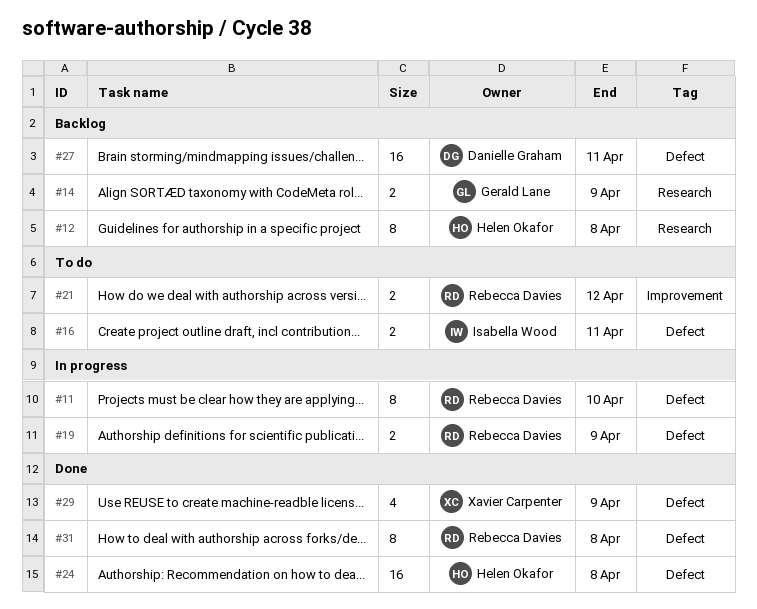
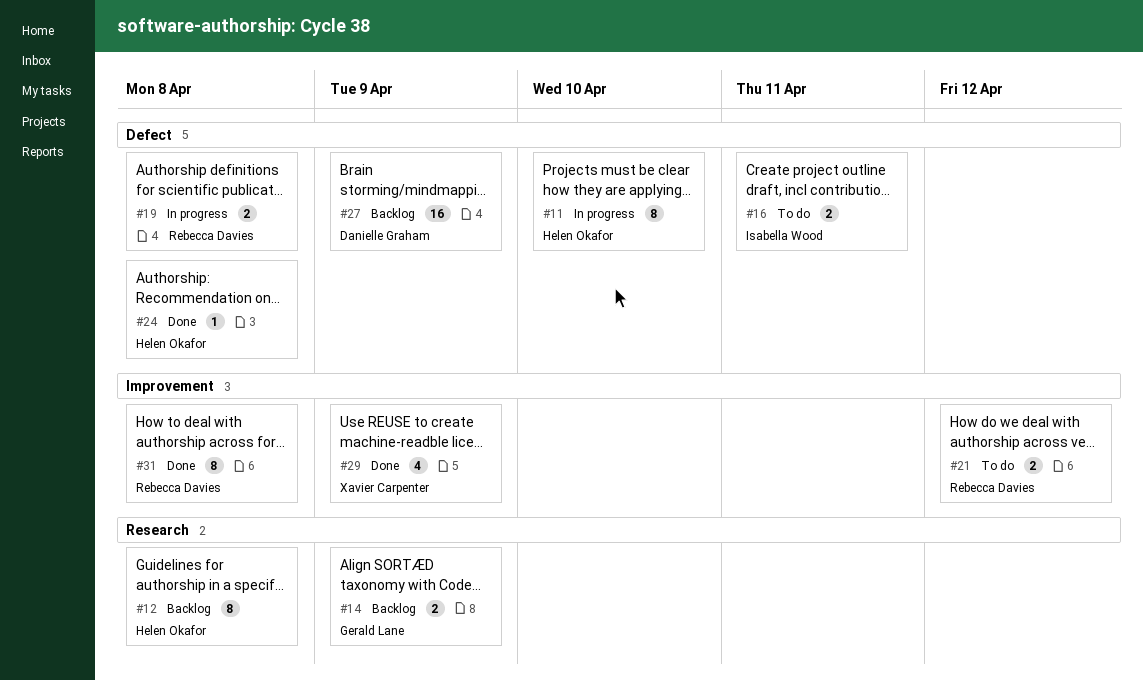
#11, owner: Rebecca Davies -> Helen Okafor
#19, due: Apr 9 -> Apr 8
#24, estimate: 16 -> 1
#27, due: Apr 11 -> Apr 9
#29, label: Defect -> Improvement
#31, label: Defect -> Improvement

